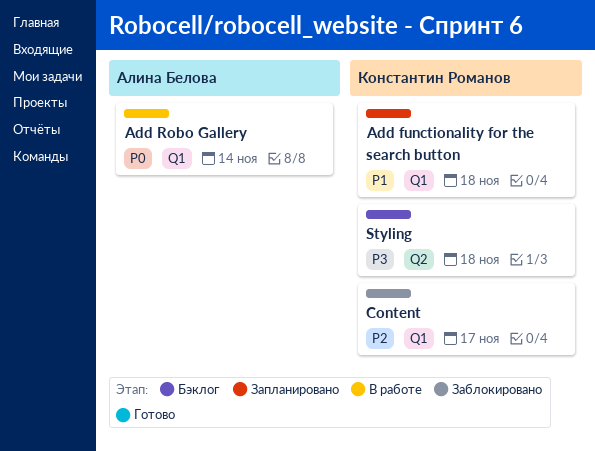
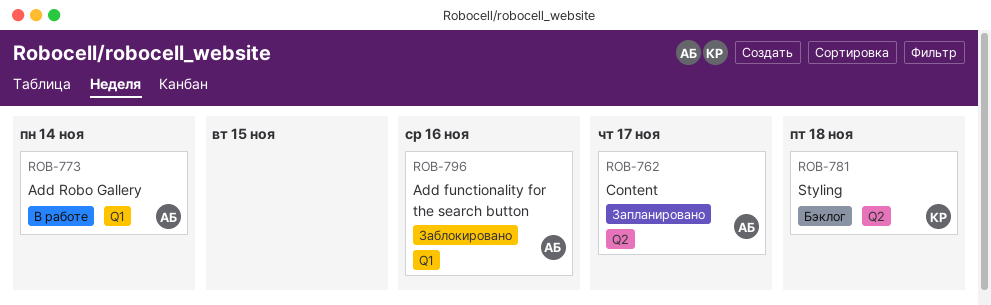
Add functionality for the search button, status: Запланировано -> Заблокировано
Add functionality for the search button, owner: Константин Романов -> Алина Белова
Add functionality for the search button, due: Nov 18 -> Nov 16
Content, status: Заблокировано -> Запланировано
Content, owner: Константин Романов -> Алина Белова
Content, label: Q1 -> Q2

